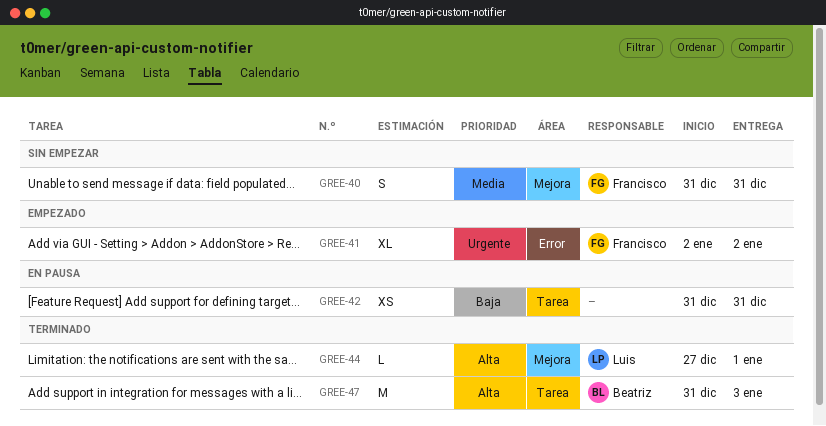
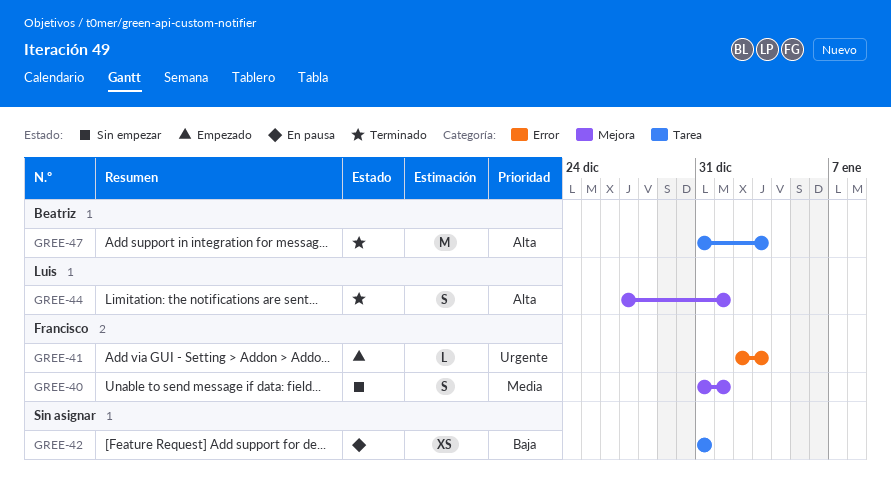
GREE-40, due: Dec 31 -> Jan 1
GREE-41, estimate: XL -> L
GREE-41, due: Jan 2 -> Jan 3
GREE-44, estimate: L -> S

